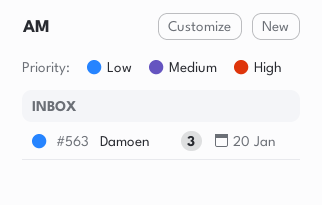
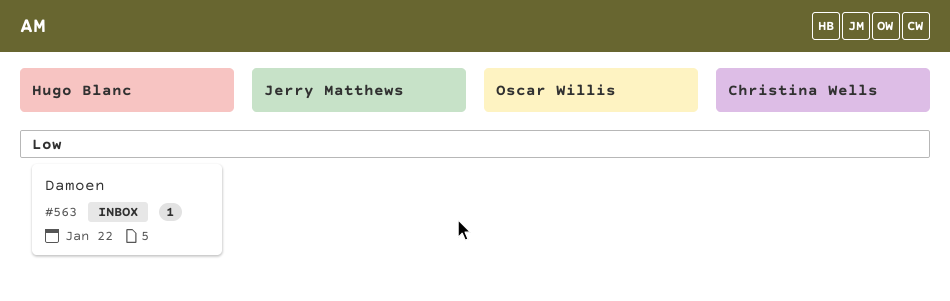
#563, estimate: 3 -> 1
#563, due: Jan 20 -> Jan 22

